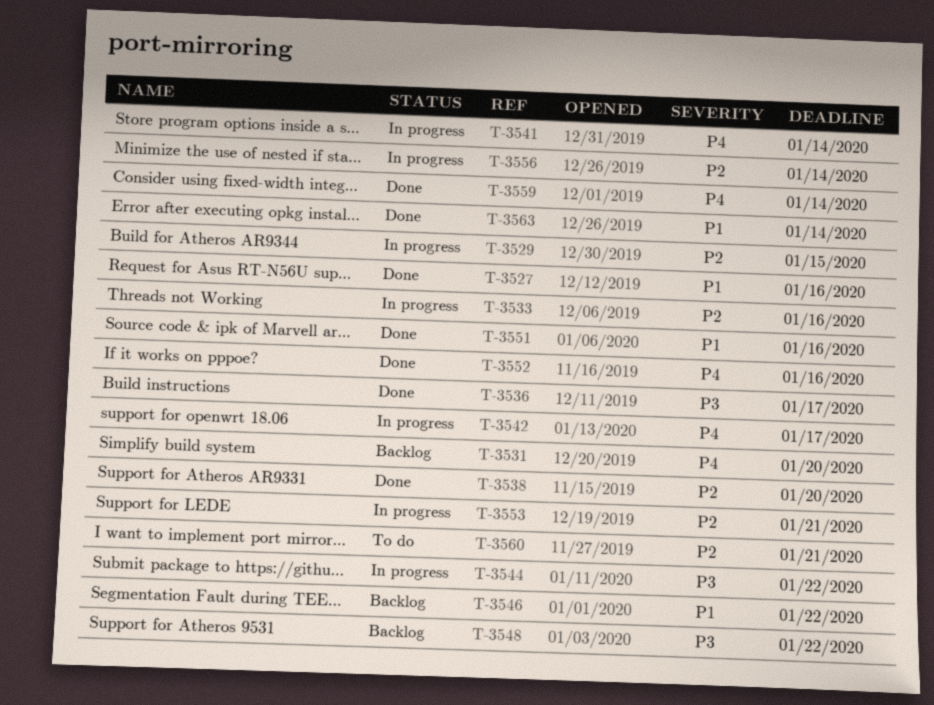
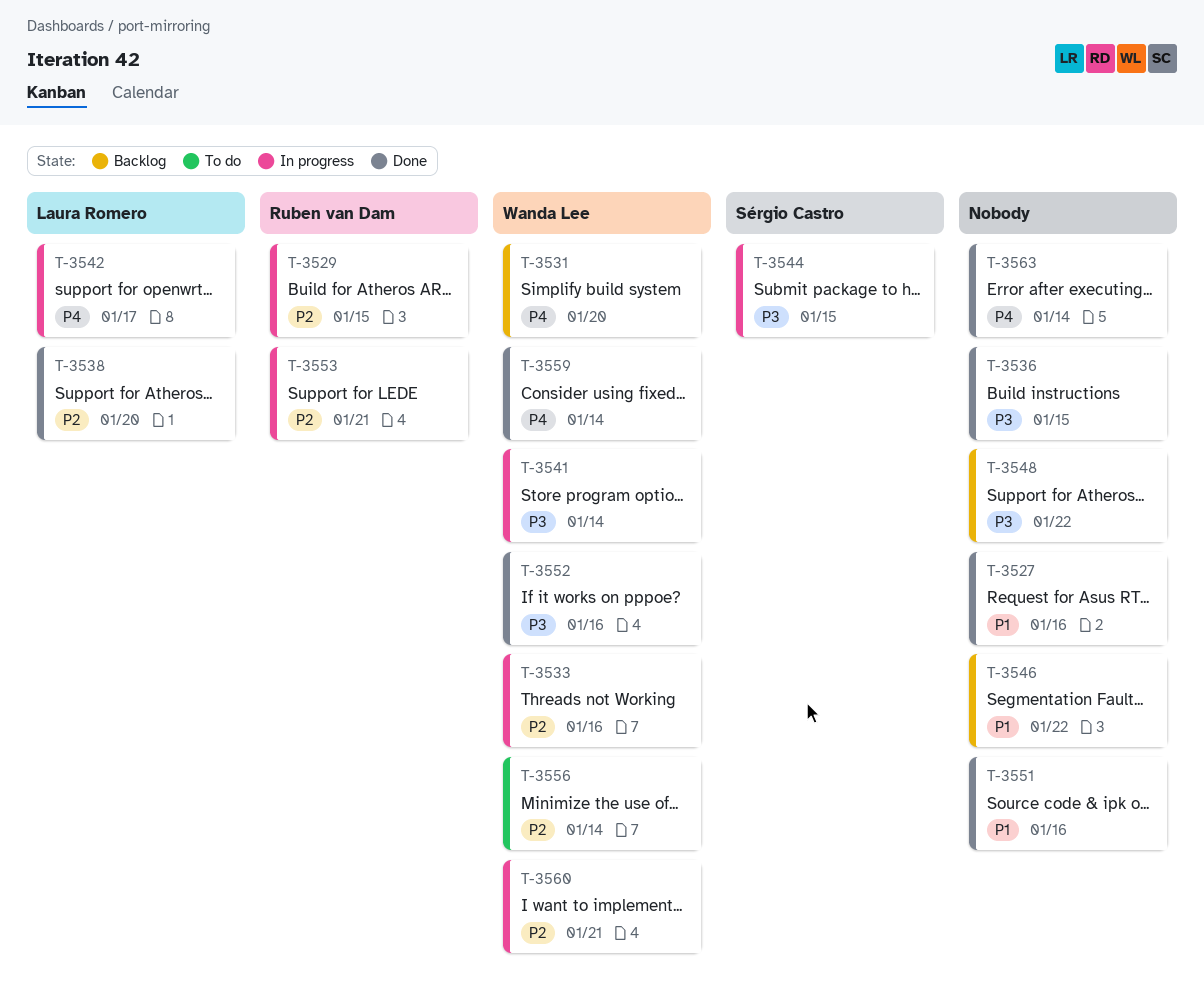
T-3536, due: Jan 17 -> Jan 15
T-3541, priority: P4 -> P3
T-3544, due: Jan 22 -> Jan 15
T-3552, priority: P4 -> P3
T-3556, status: In progress -> To do
T-3560, status: To do -> In progress
T-3563, priority: P1 -> P4

